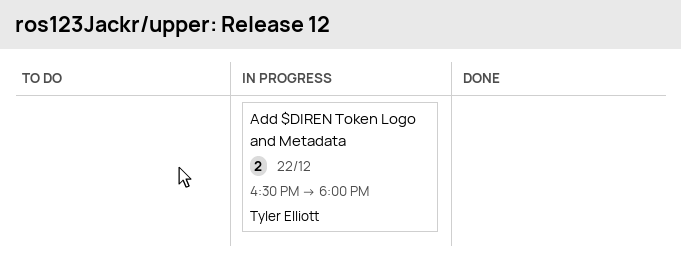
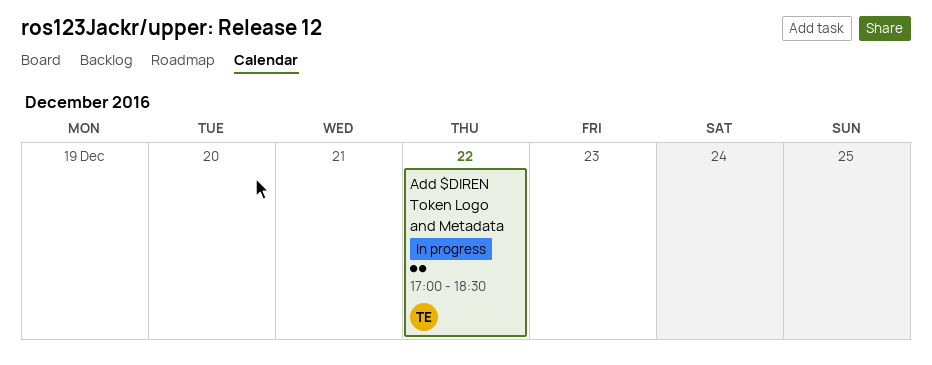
Add $DIREN Token Logo and Metadata, begins: 16:30 -> 17:00
Add $DIREN Token Logo and Metadata, ends: 18:00 -> 18:30

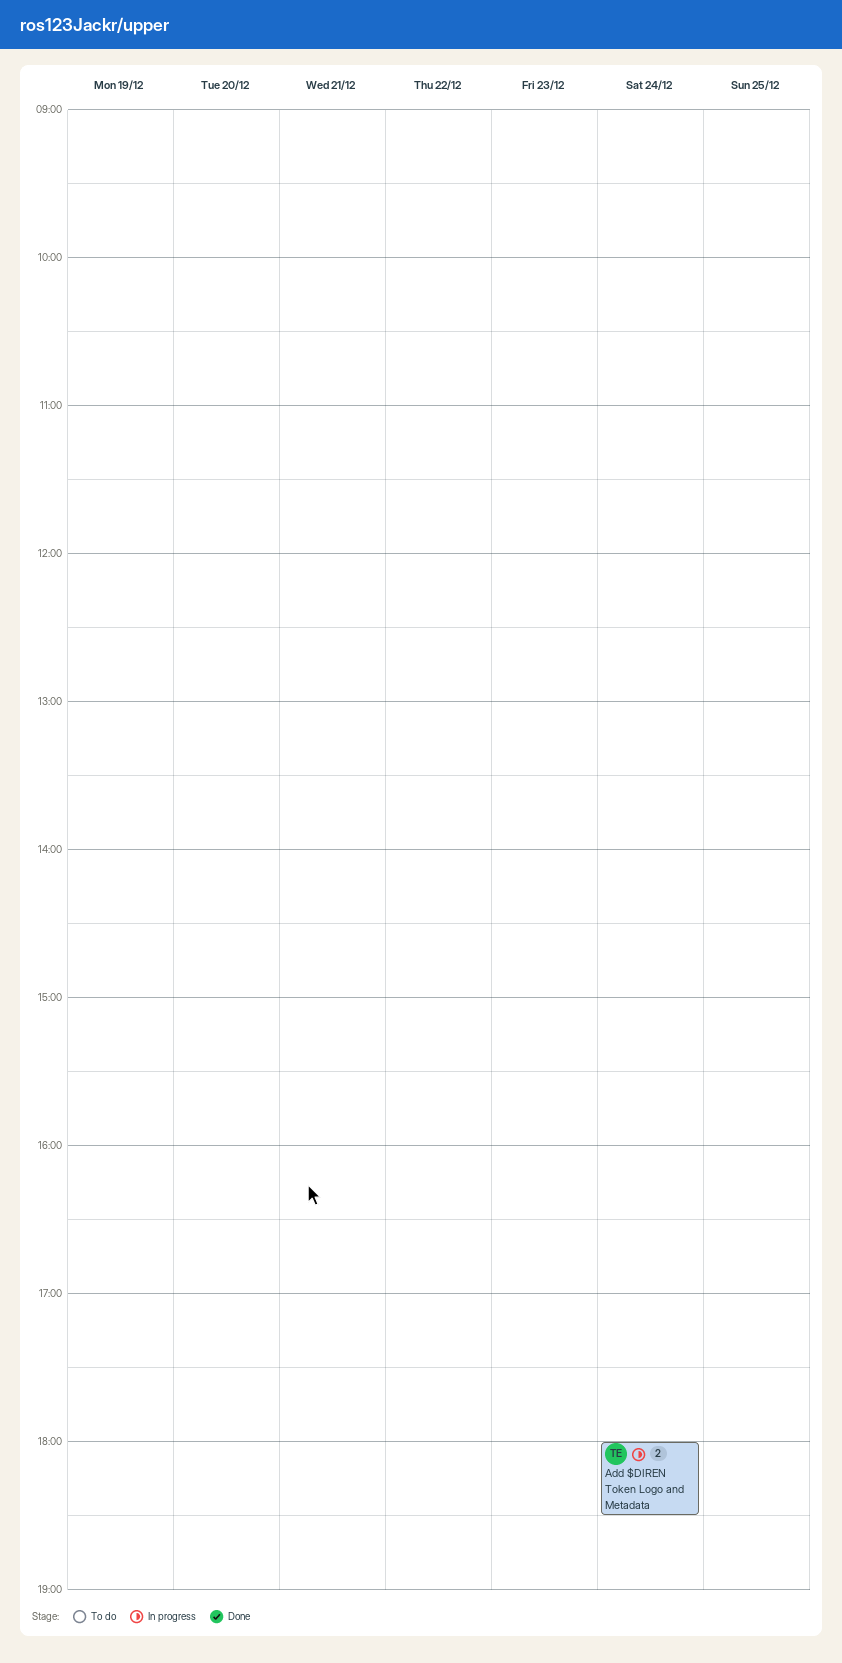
Add $DIREN Token Logo and Metadata, day: Dec 22 -> Dec 24
Add $DIREN Token Logo and Metadata, begins: 17:00 -> 18:00

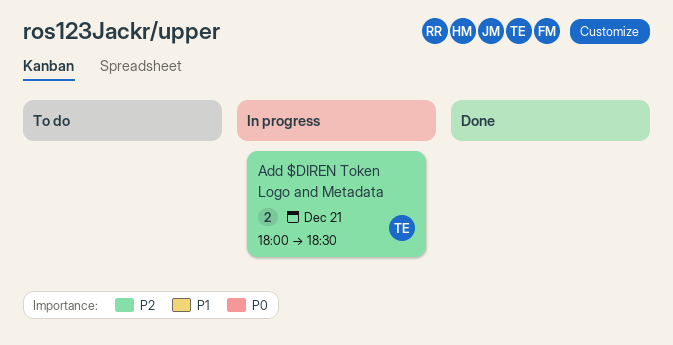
Add $DIREN Token Logo and Metadata, day: Dec 24 -> Dec 21

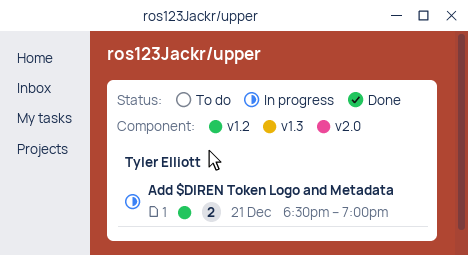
Add $DIREN Token Logo and Metadata, begins: 18:00 -> 18:30
Add $DIREN Token Logo and Metadata, ends: 18:30 -> 19:00

